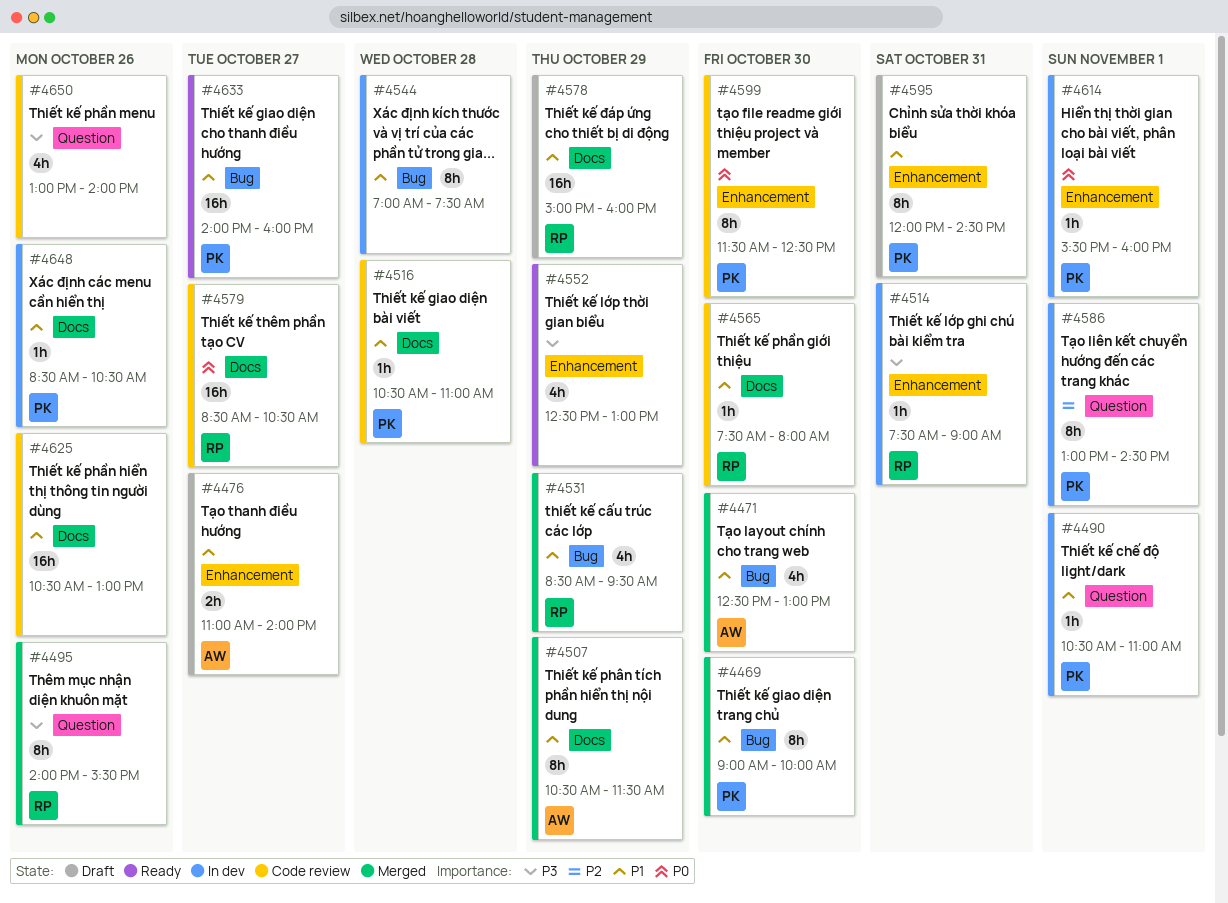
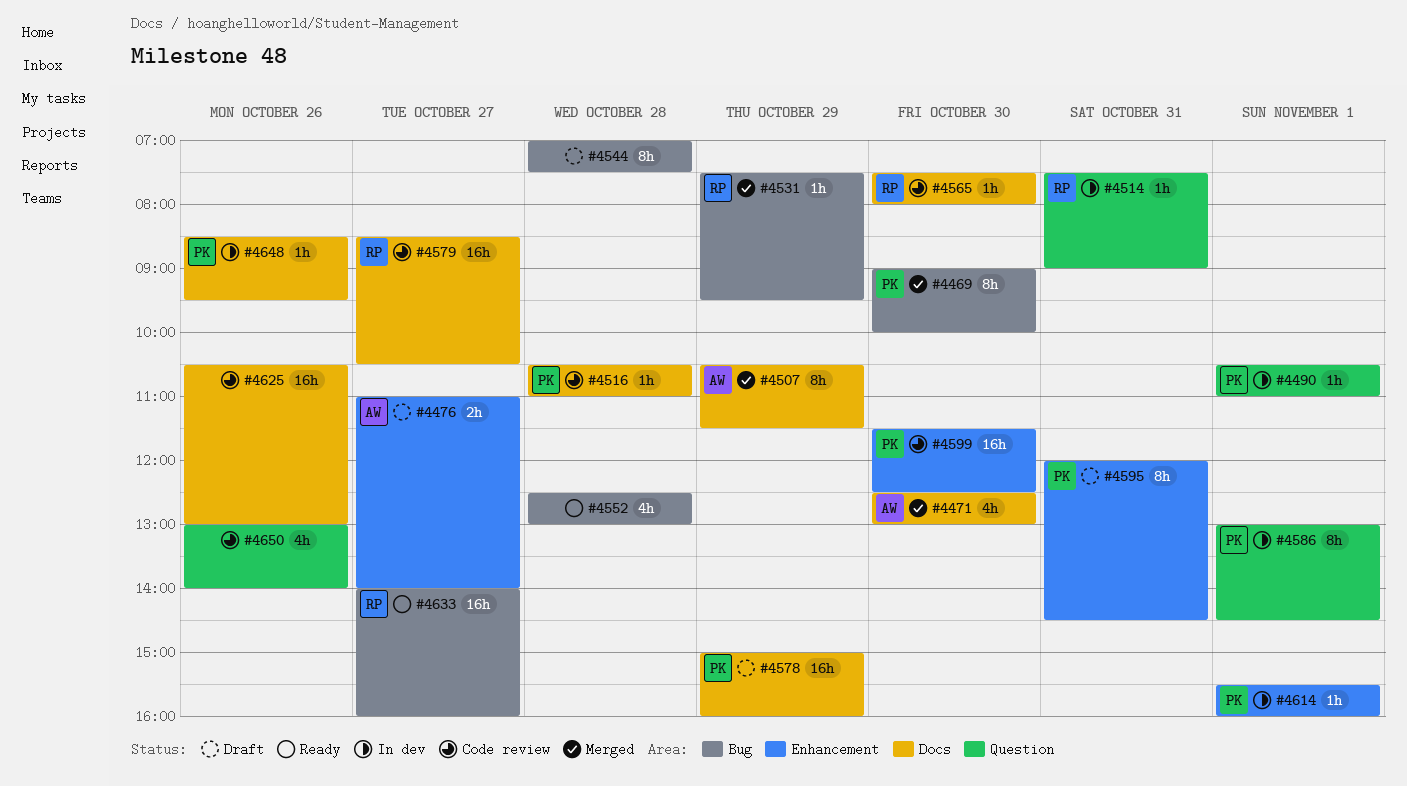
#4471, label: Bug -> Docs
#4495: present -> none
#4514, label: Enhancement -> Question
#4531, estimate: 4h -> 1h
#4531, begins: 08:30 -> 07:30
#4544, status: In dev -> Draft
#4552, label: Enhancement -> Bug
#4552, day: Oct 29 -> Oct 28
#4578, owner: RP -> PK
#4599, estimate: 8h -> 16h
#4633, owner: PK -> RP
#4648, ends: 10:30 -> 09:30

